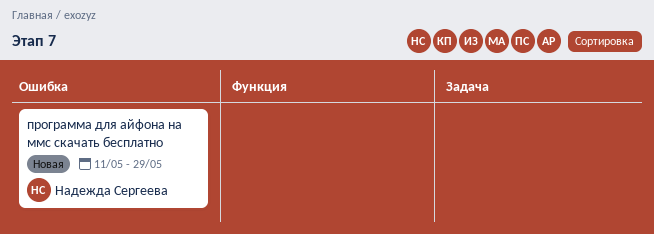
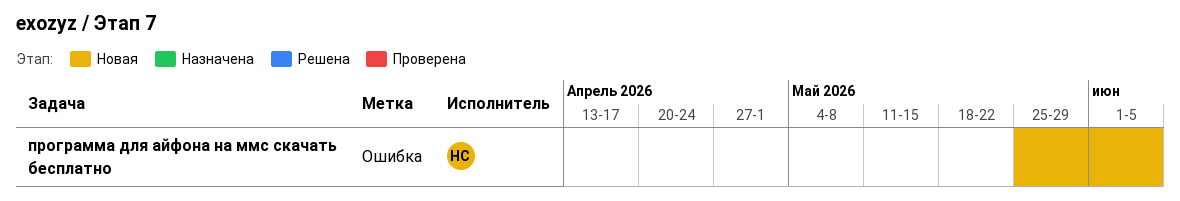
программа для айфона на ммс скачать бесплатно, start: May 11 -> May 25
программа для айфона на ммс скачать бесплатно, due: May 29 -> Jun 5

